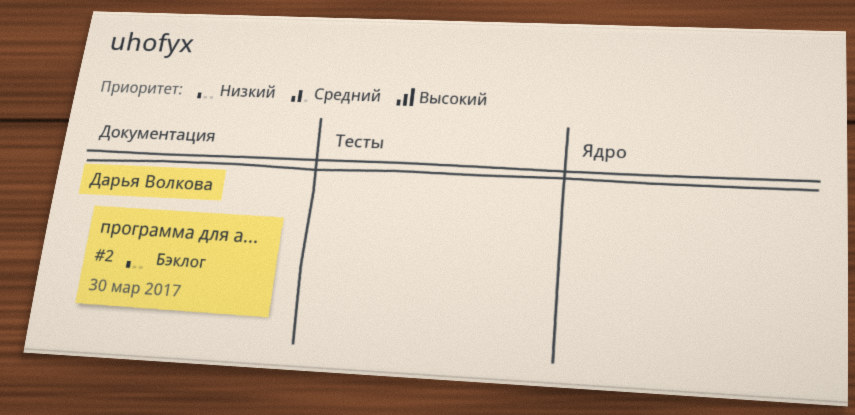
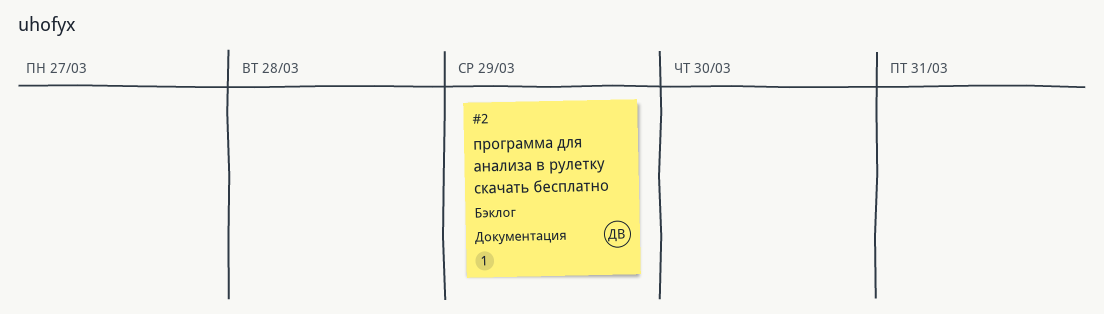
#2, due: Mar 30 -> Mar 29

